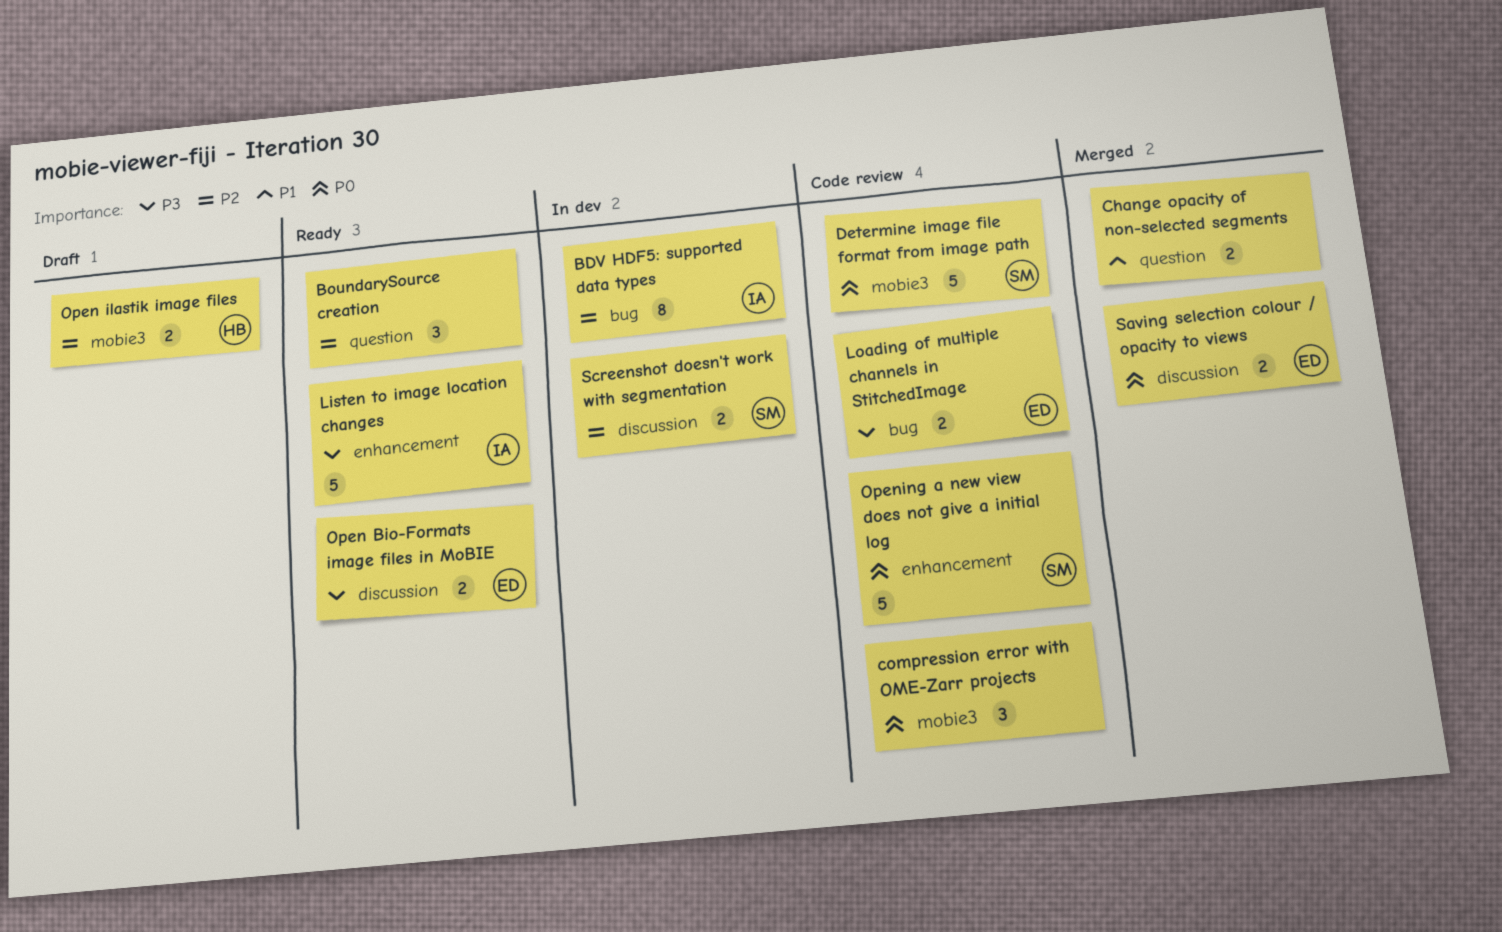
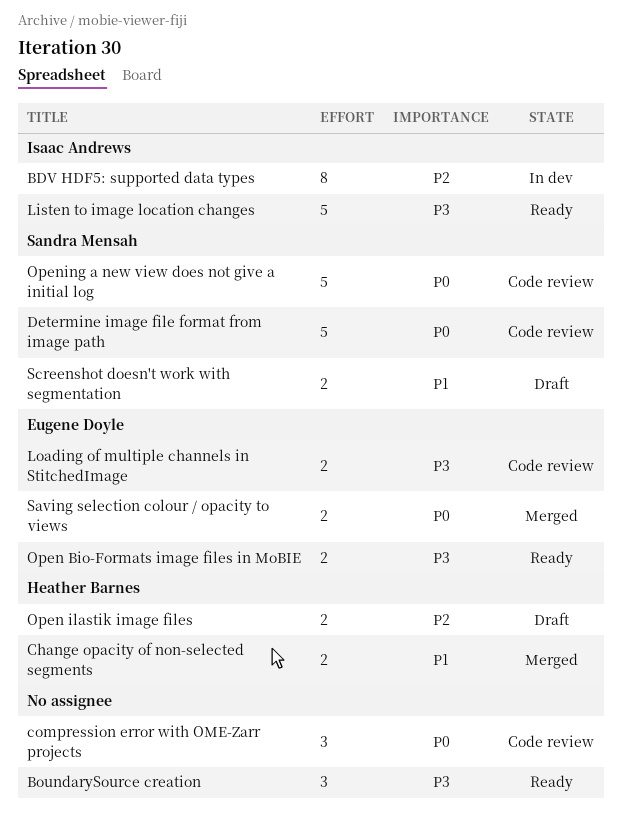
BoundarySource creation, priority: P2 -> P3
Change opacity of non-selected segments, owner: none -> Heather Barnes
Screenshot doesn't work with segmentation, status: In dev -> Draft
Screenshot doesn't work with segmentation, priority: P2 -> P1

